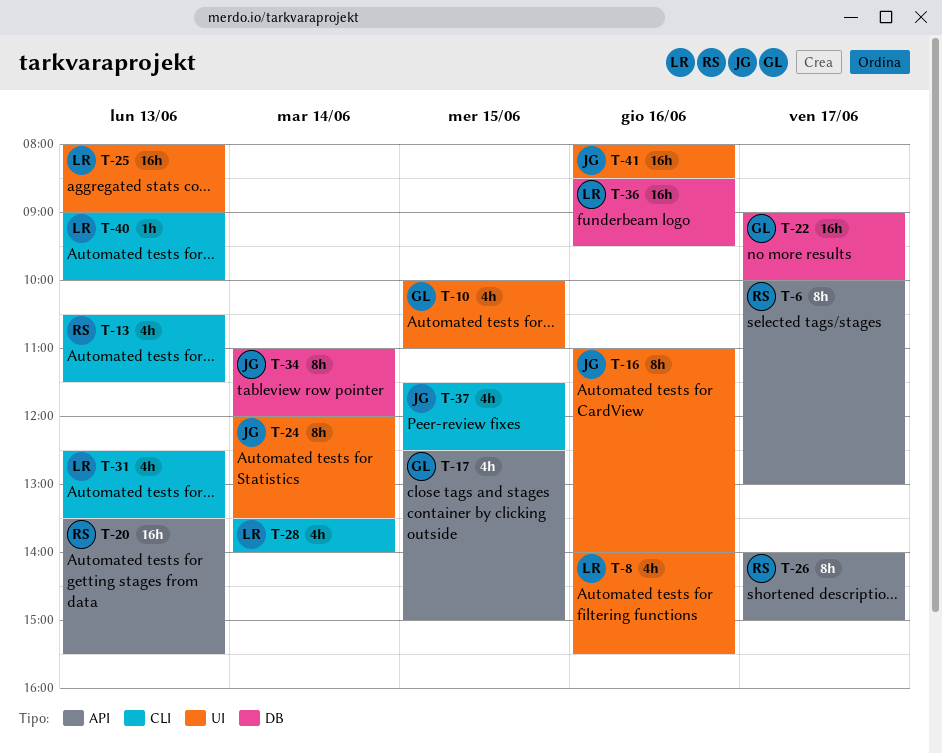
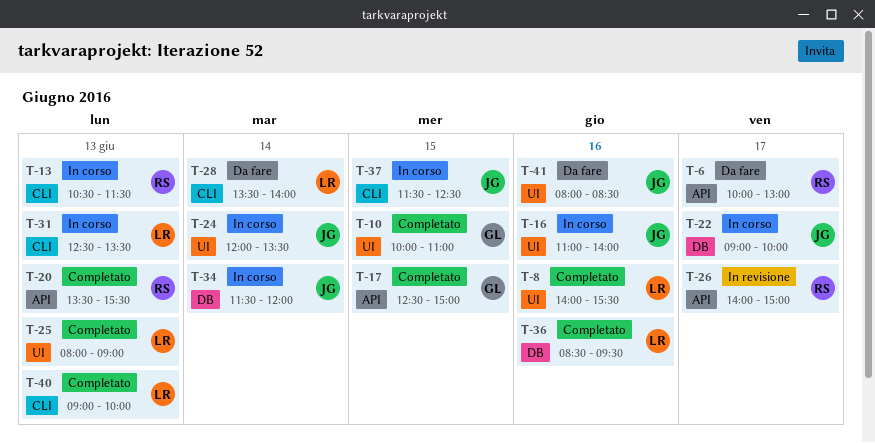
T-22, owner: GL -> JG
T-34, begins: 11:00 -> 11:30

